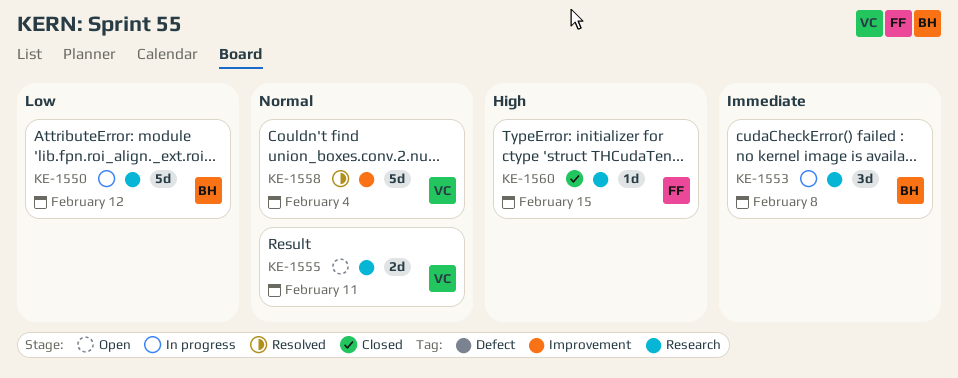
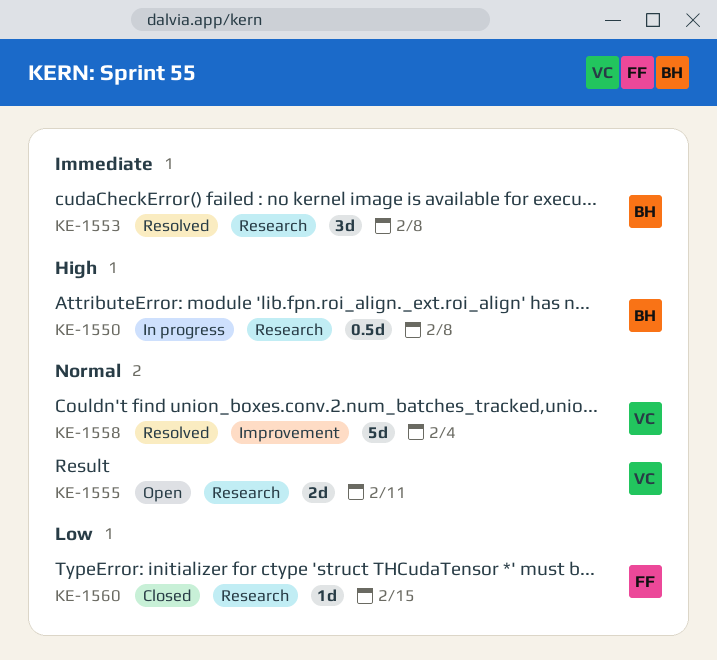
KE-1550, priority: Low -> High
KE-1550, estimate: 5d -> 0.5d
KE-1550, due: Feb 12 -> Feb 8
KE-1553, status: In progress -> Resolved
KE-1560, priority: High -> Low

